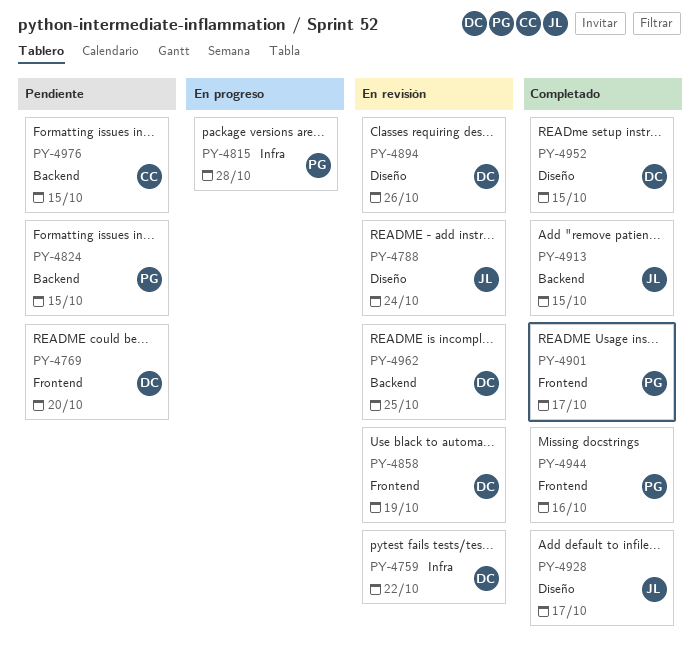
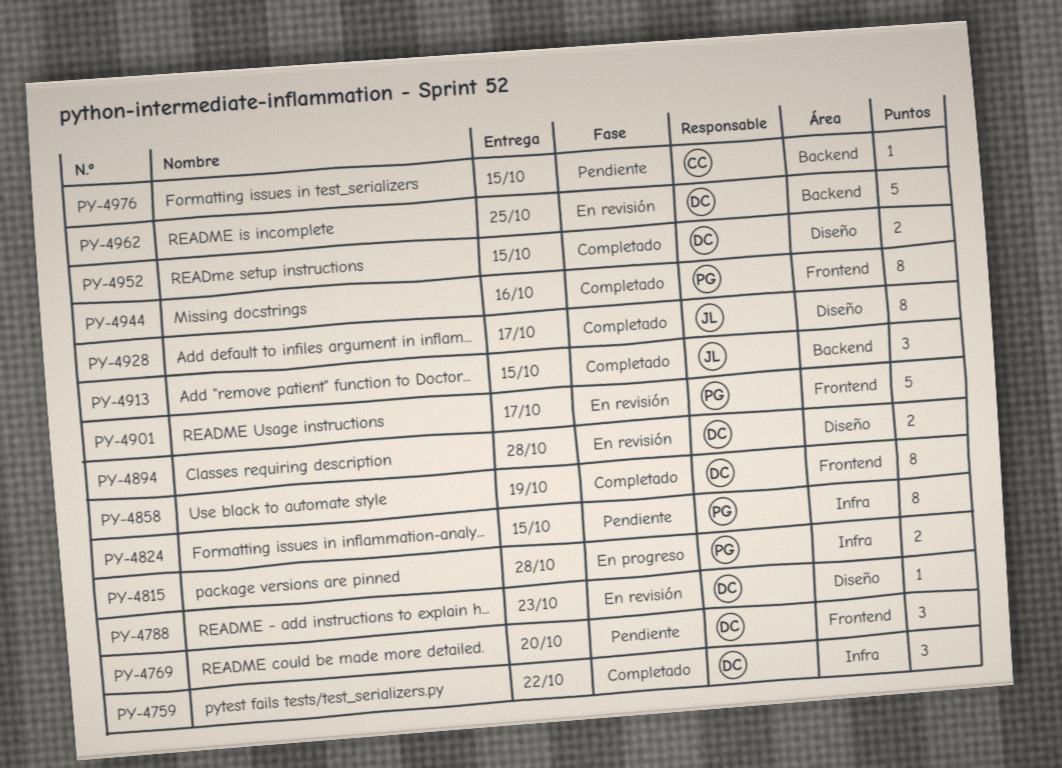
PY-4759, status: En revisión -> Completado
PY-4788, owner: JL -> DC
PY-4788, due: Oct 24 -> Oct 23
PY-4824, label: Backend -> Infra
PY-4858, status: En revisión -> Completado
PY-4894, due: Oct 26 -> Oct 28
PY-4901, status: Completado -> En revisión

